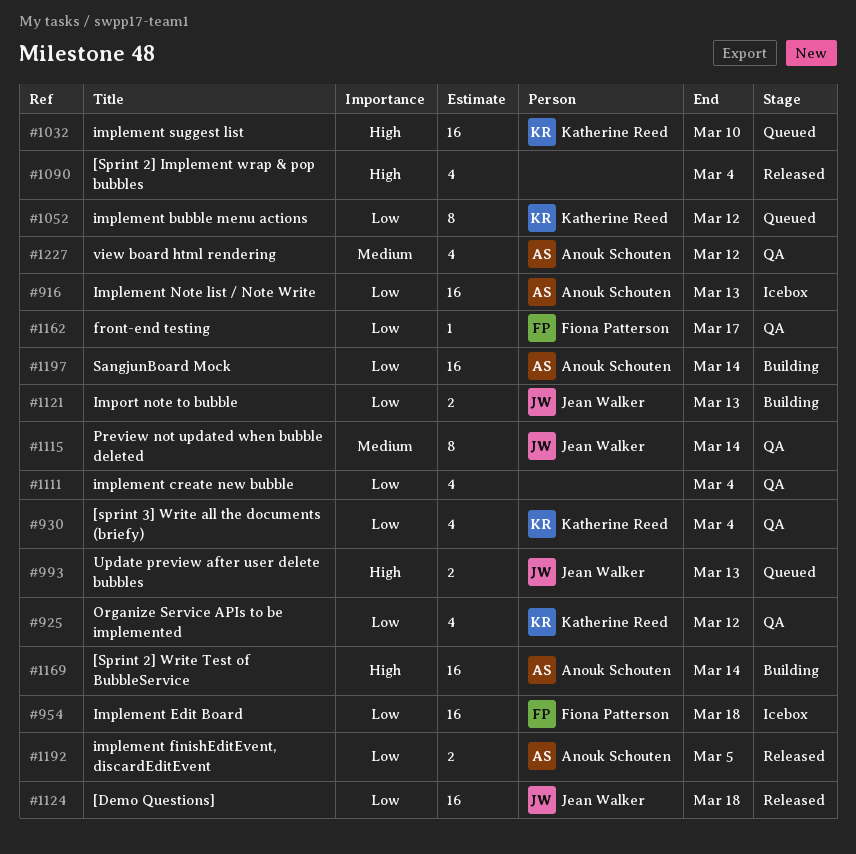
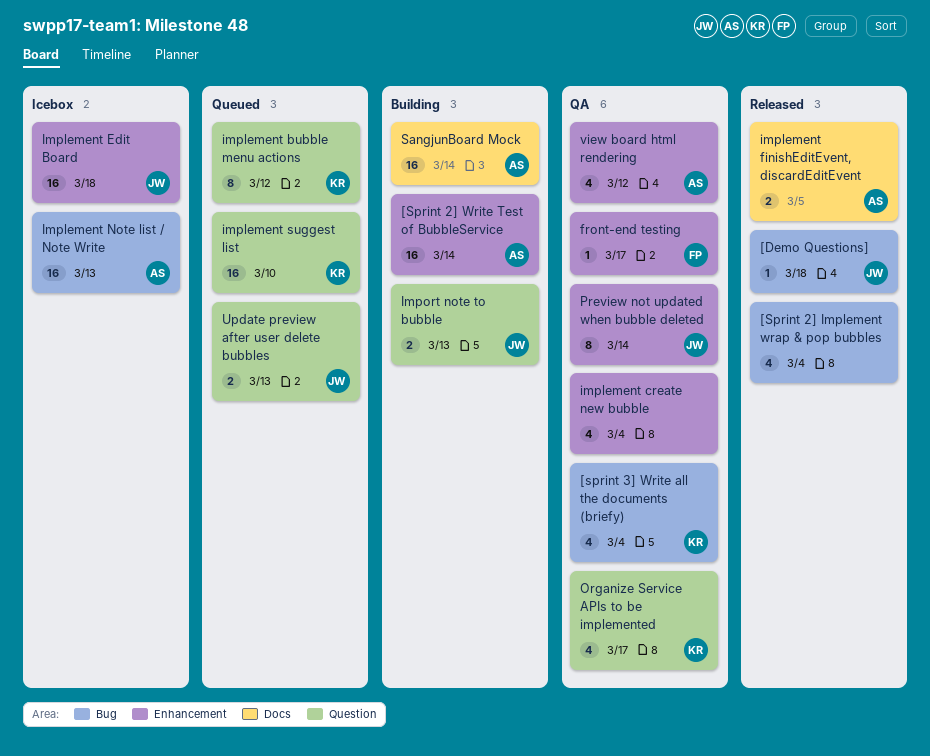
[Demo Questions], estimate: 16 -> 1
Implement Edit Board, owner: Fiona Patterson -> Jean Walker
Organize Service APIs to be implemented, due: Mar 12 -> Mar 17

